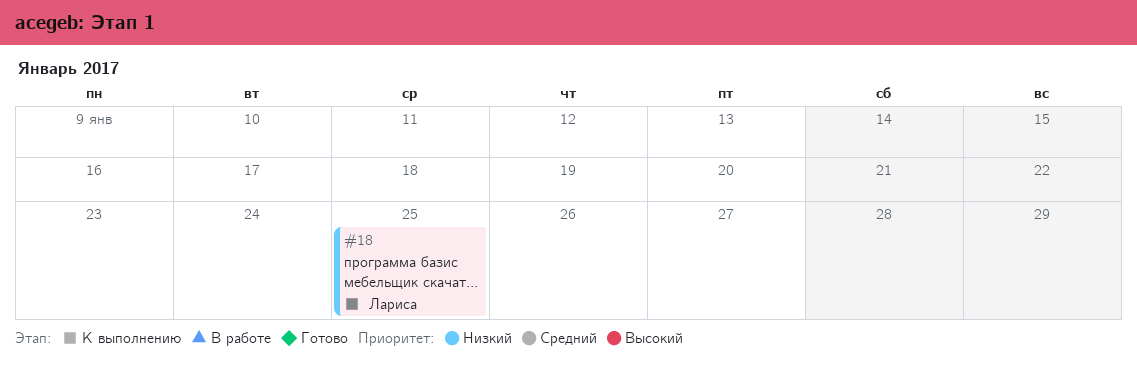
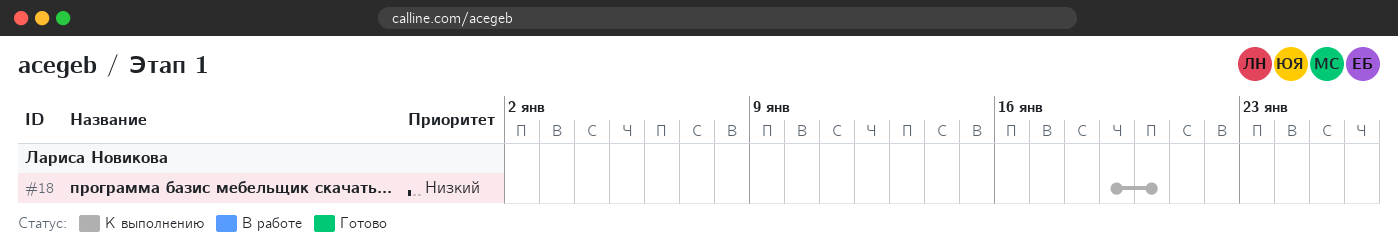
#18, due: Jan 25 -> Jan 20

